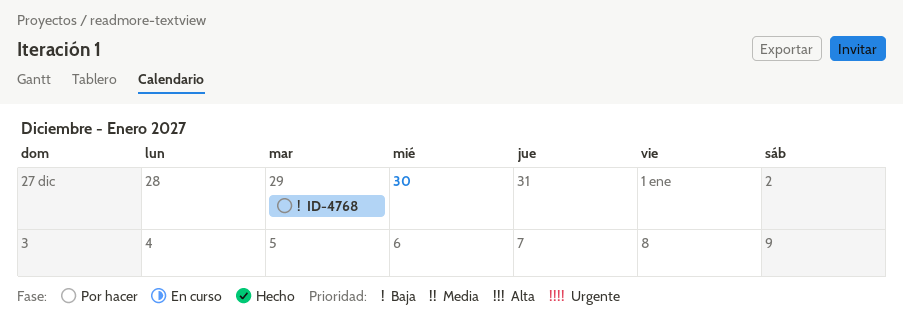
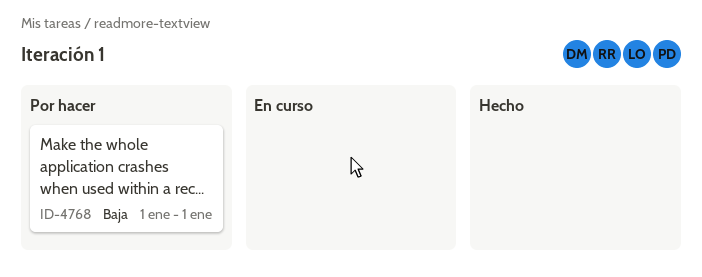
ID-4768, start: Dec 29 -> Jan 1
ID-4768, due: Dec 29 -> Jan 1

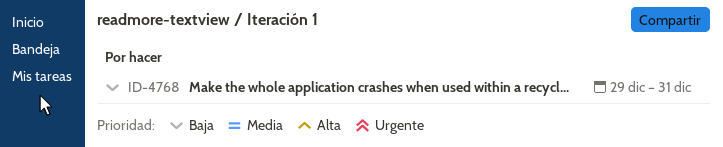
ID-4768, start: Jan 1 -> Dec 29
ID-4768, due: Jan 1 -> Dec 31

